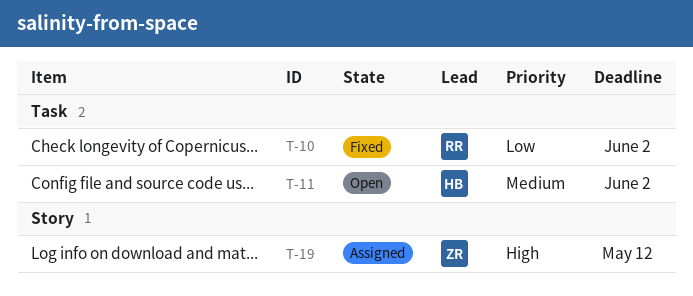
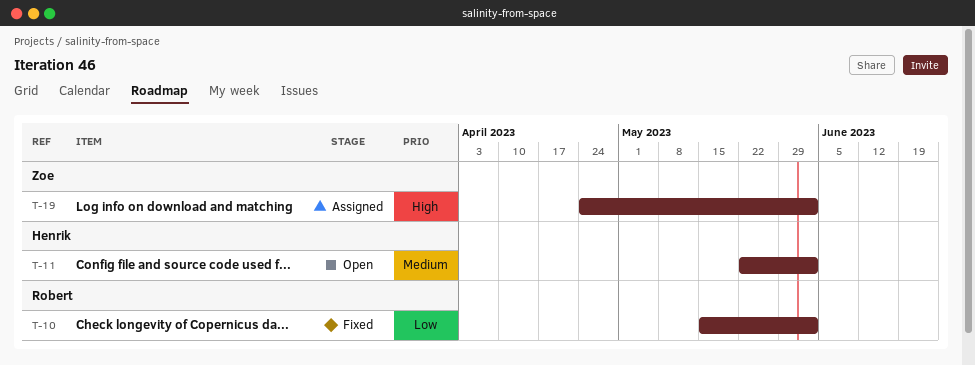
T-19, due: May 12 -> Jun 2

